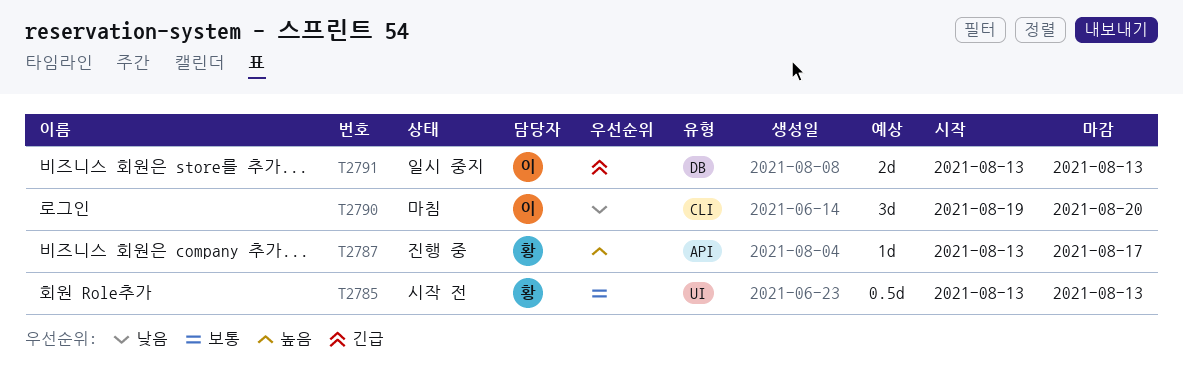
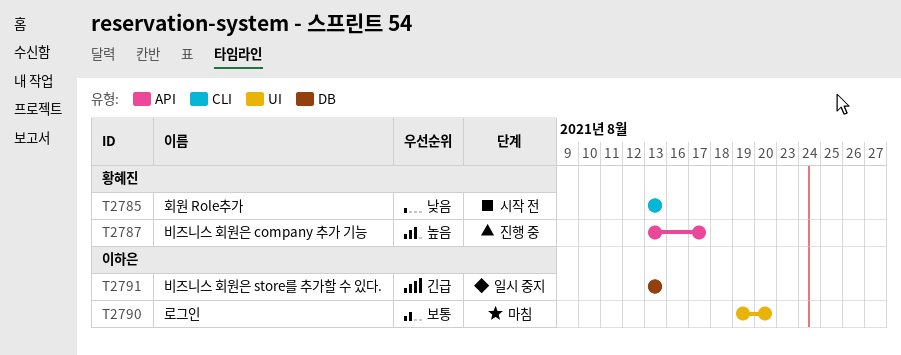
T2785, priority: 보통 -> 낮음
T2785, label: UI -> CLI
T2790, priority: 낮음 -> 보통
T2790, label: CLI -> UI

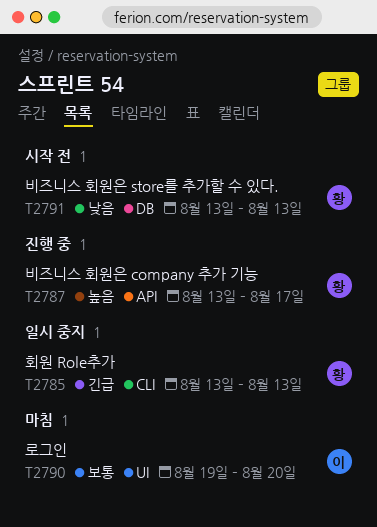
T2785, status: 시작 전 -> 일시 중지
T2785, priority: 낮음 -> 긴급
T2791, status: 일시 중지 -> 시작 전
T2791, owner: 이하은 -> 황혜진
T2791, priority: 긴급 -> 낮음

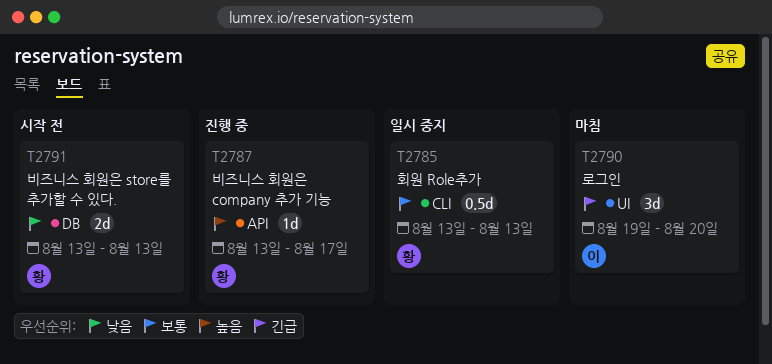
T2785, priority: 긴급 -> 보통
T2790, priority: 보통 -> 긴급

